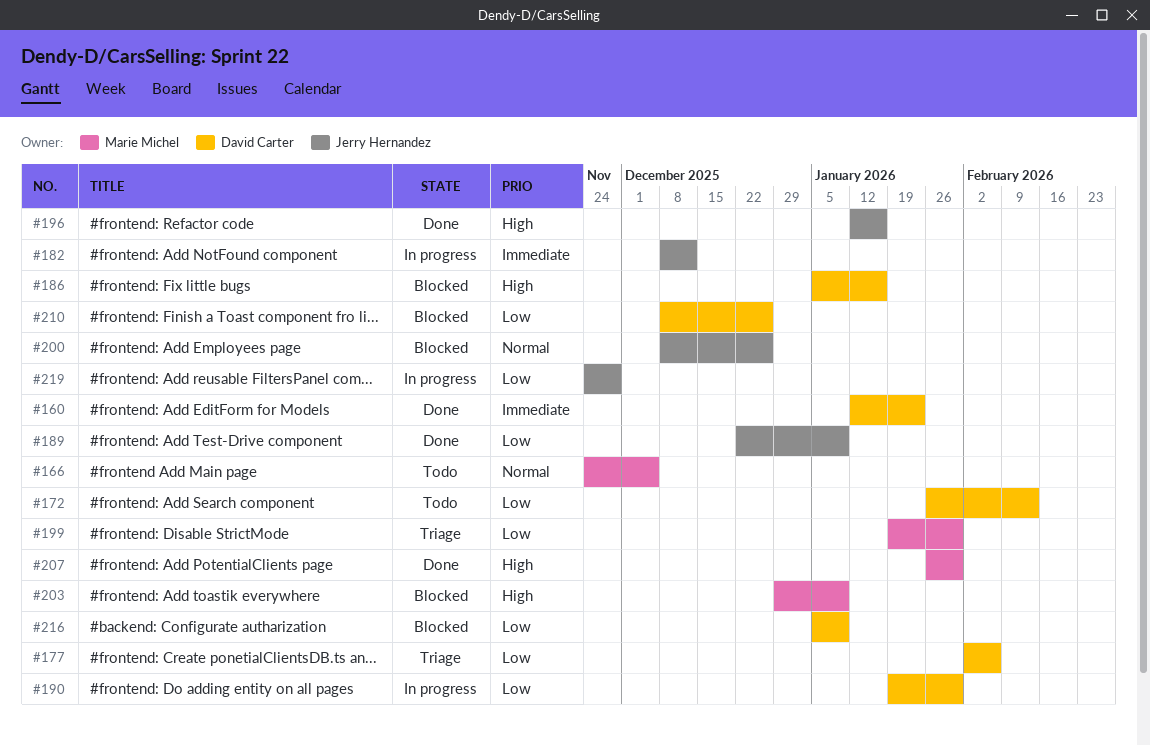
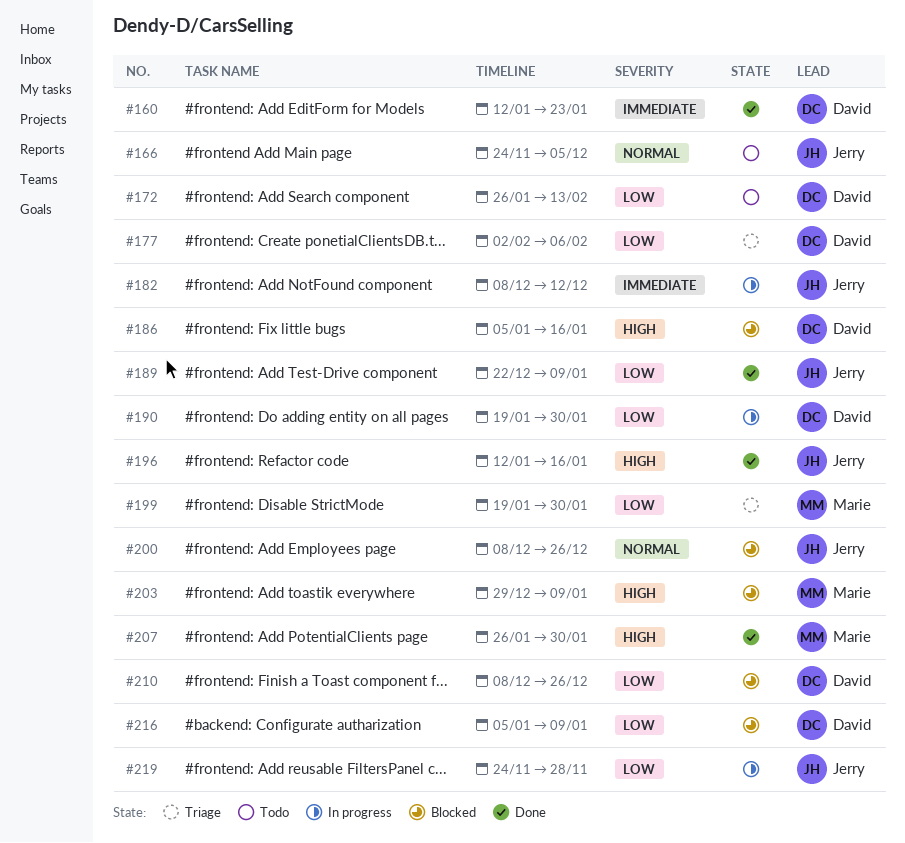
#166, owner: Marie Michel -> Jerry Hernandez

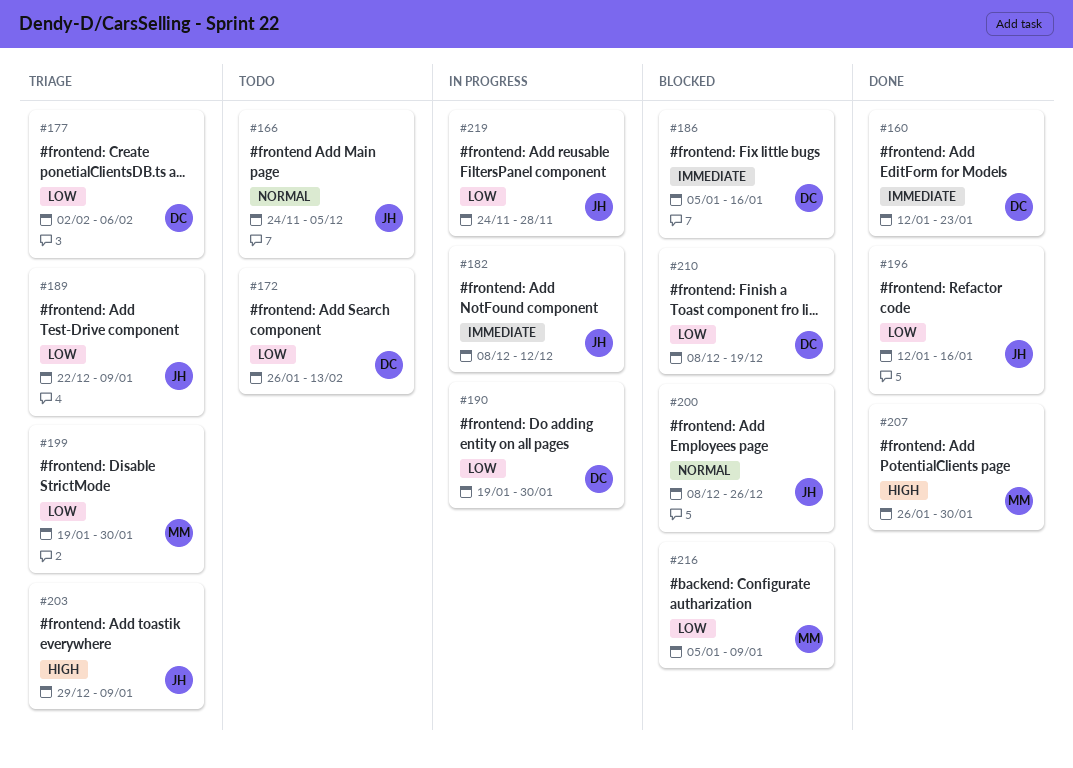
#186, priority: High -> Immediate
#189, status: Done -> Triage
#196, priority: High -> Low
#203, status: Blocked -> Triage
#203, owner: Marie -> Jerry
#210, due: Dec 26 -> Dec 19
#216, owner: David -> Marie

